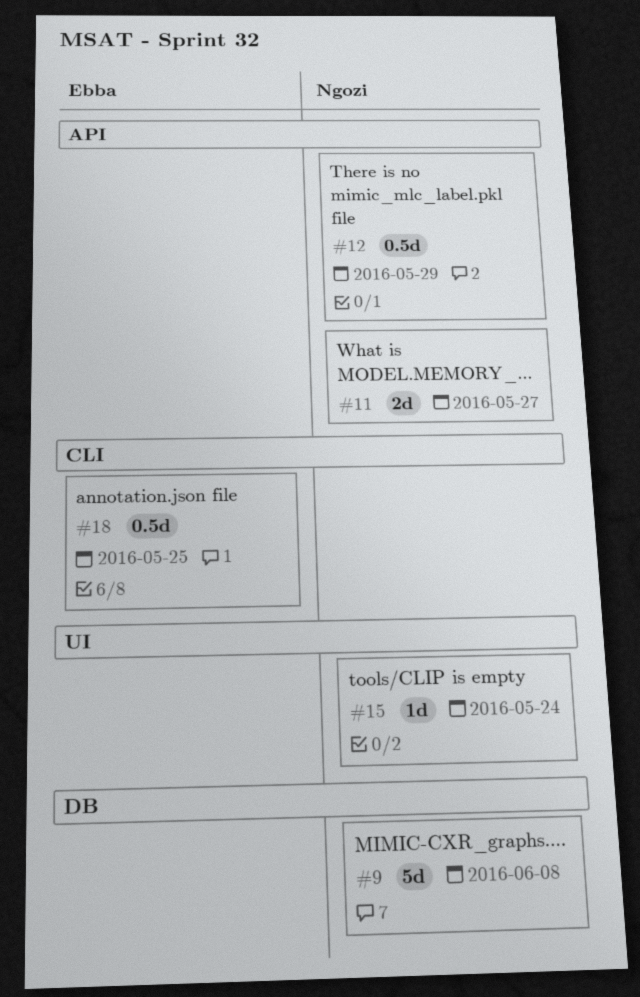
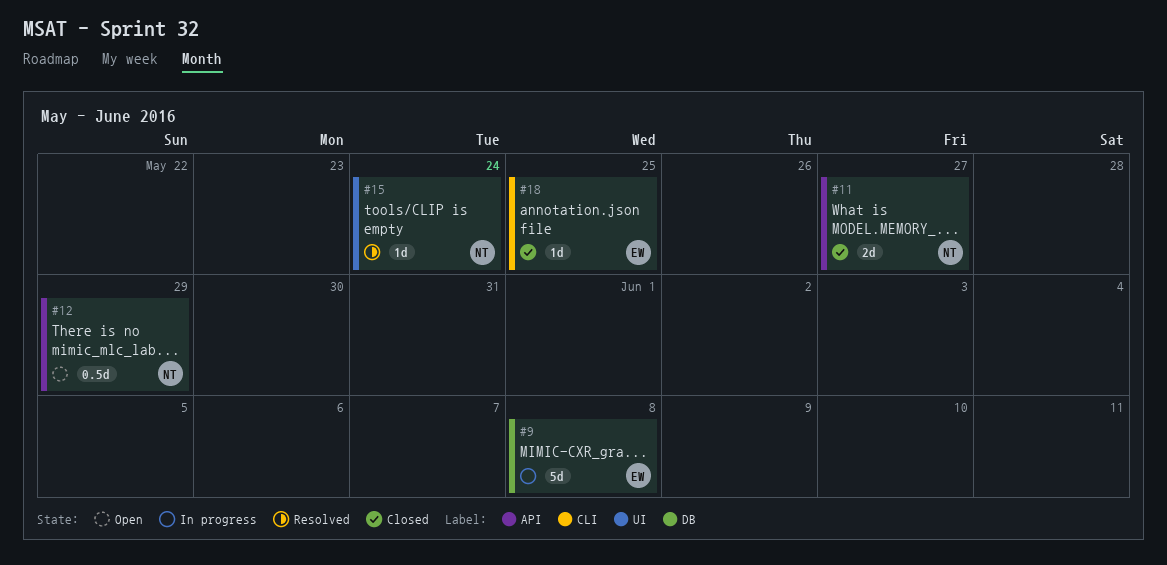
#9, owner: Ngozi -> Ebba
#18, estimate: 0.5d -> 1d

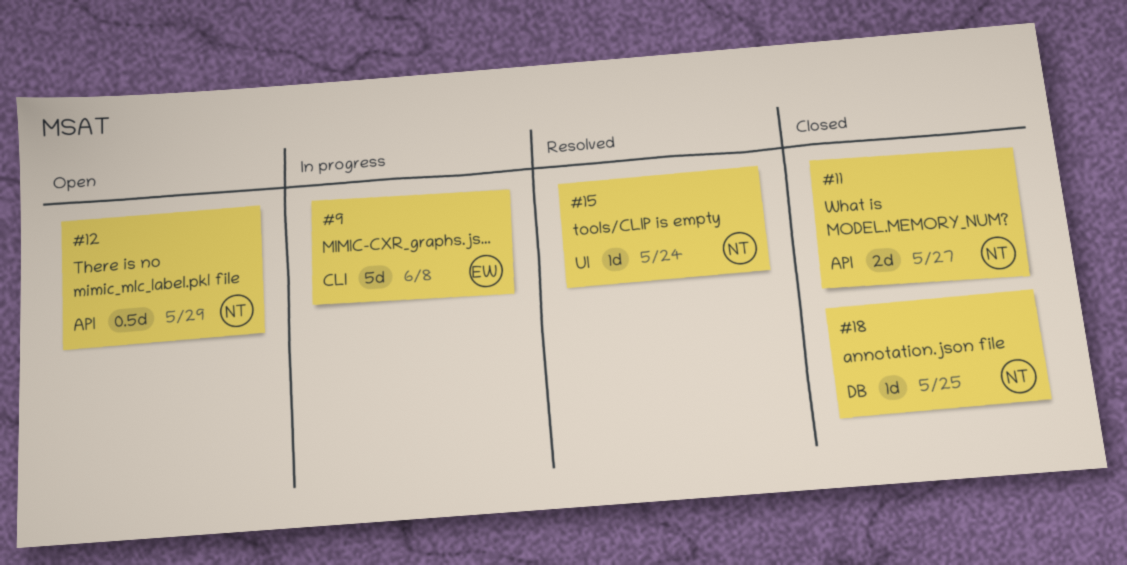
#9, label: DB -> CLI
#18, owner: EW -> NT
#18, label: CLI -> DB

